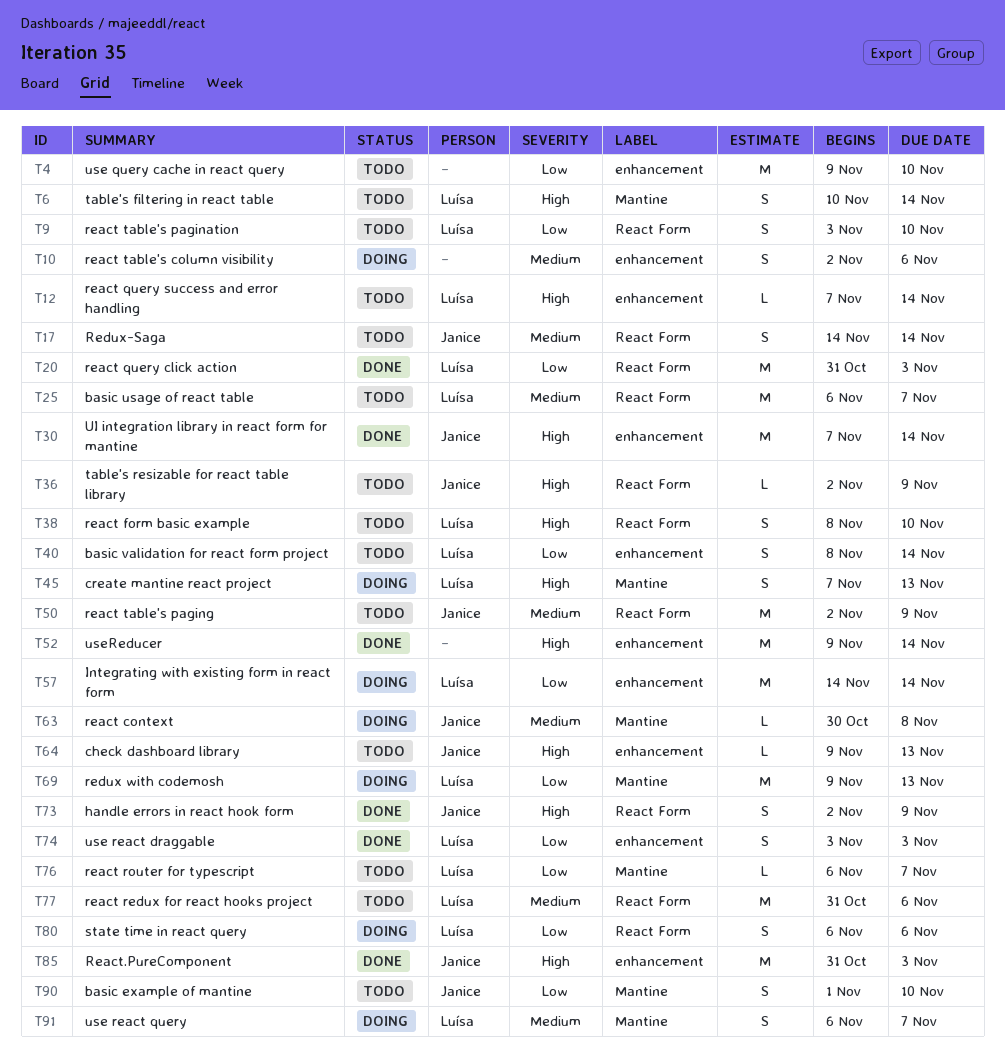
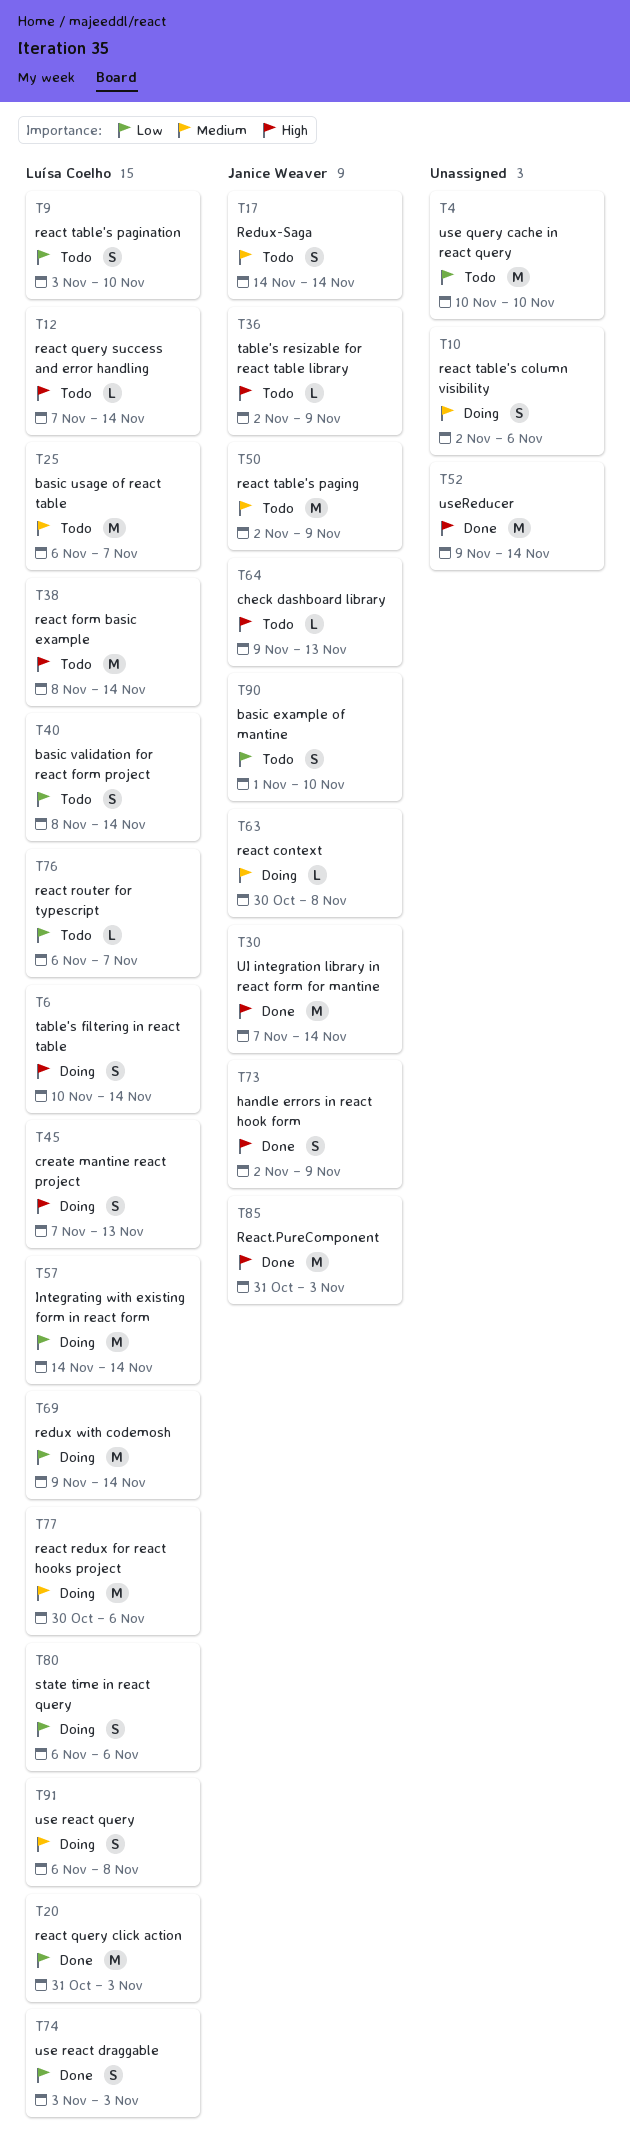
T4, start: Nov 9 -> Nov 10
T6, status: Todo -> Doing
T38, estimate: S -> M
T38, due: Nov 10 -> Nov 14
T69, due: Nov 13 -> Nov 14
T77, status: Todo -> Doing
T77, start: Oct 31 -> Oct 30
T91, due: Nov 7 -> Nov 8

